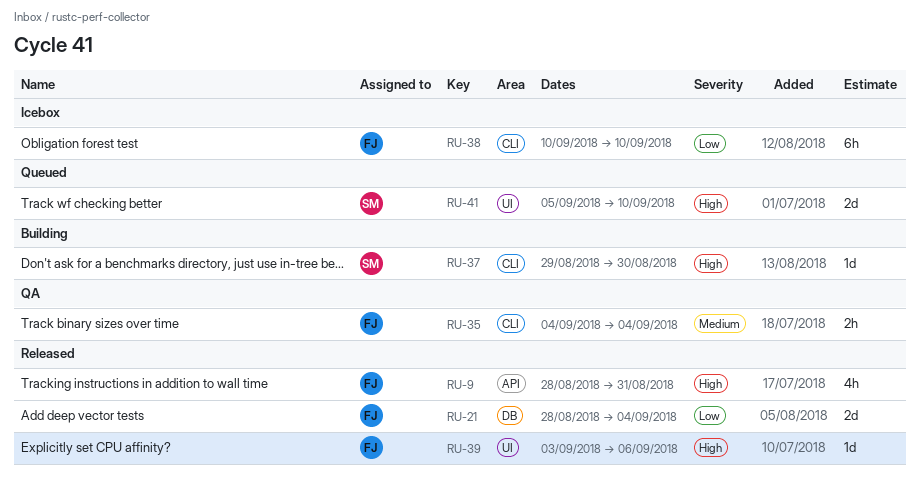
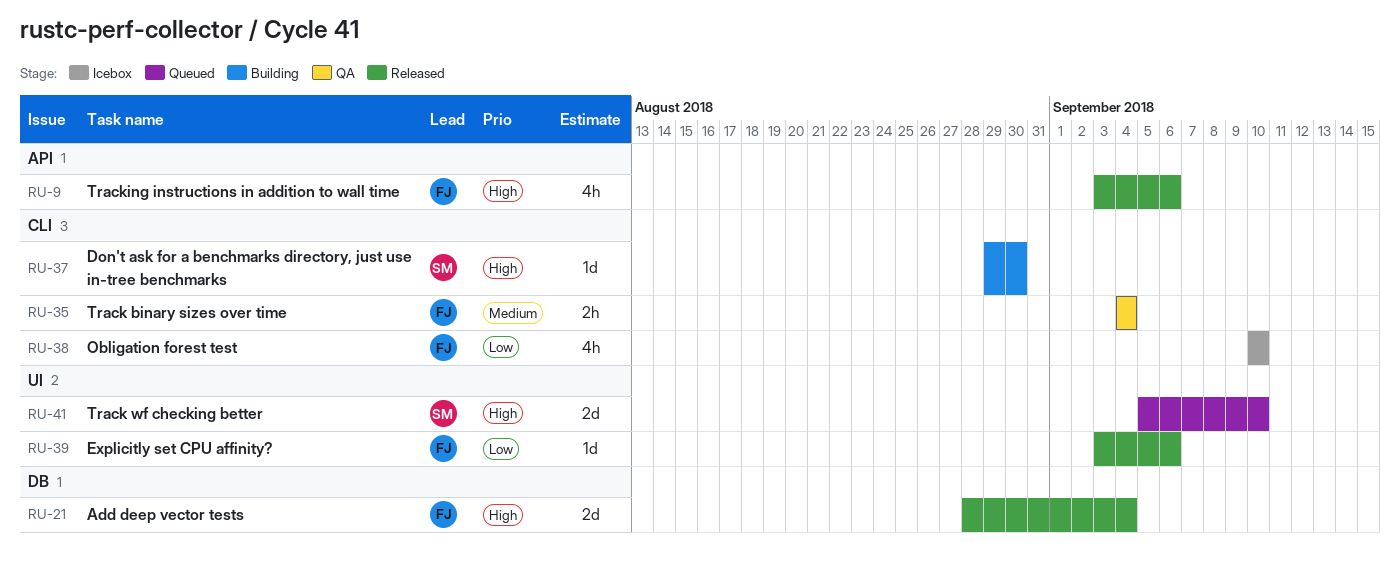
RU-9, start: Aug 28 -> Sep 3
RU-9, due: Aug 31 -> Sep 6
RU-21, priority: Low -> High
RU-38, estimate: 6h -> 4h
RU-39, priority: High -> Low

